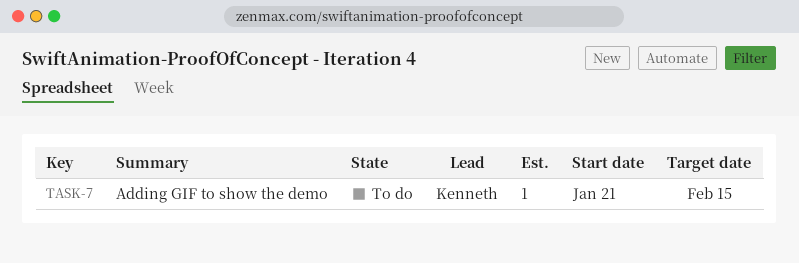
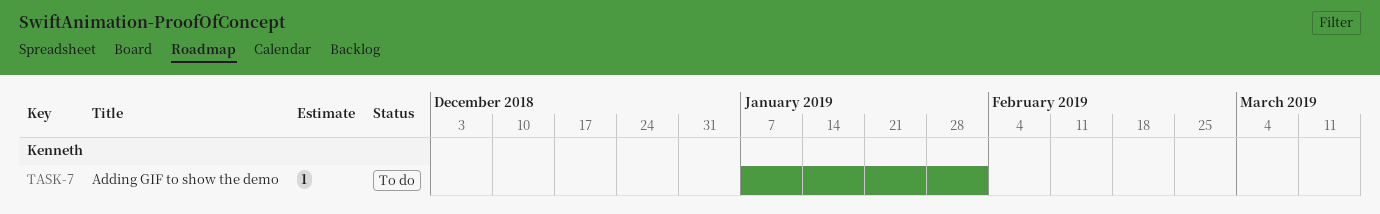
TASK-7, start: Jan 21 -> Jan 7
TASK-7, due: Feb 15 -> Feb 1

